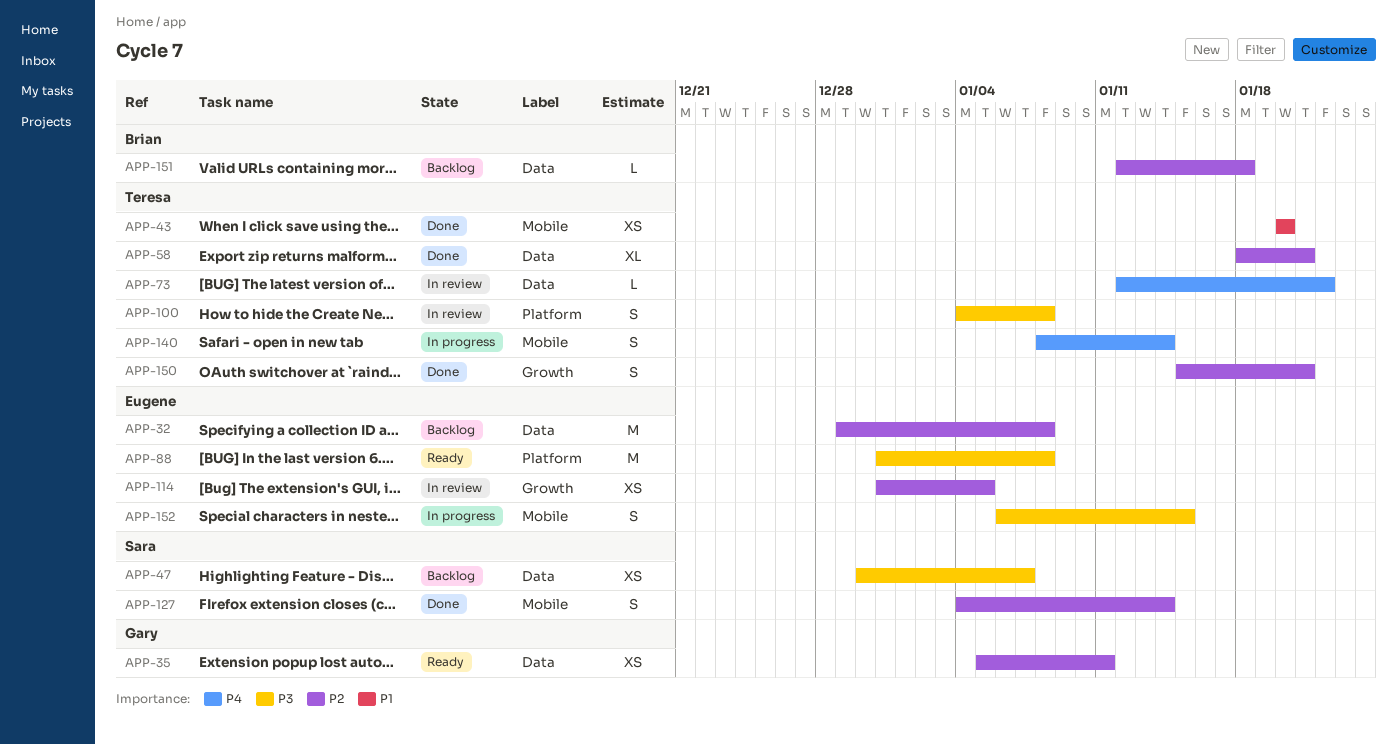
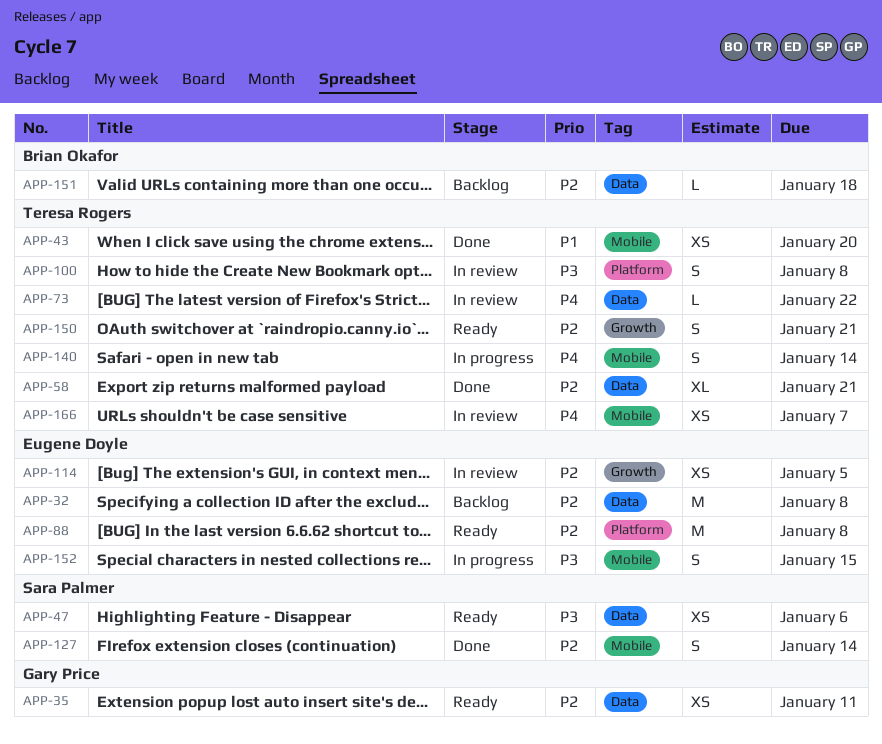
APP-47, status: Backlog -> Ready
APP-47, due: Jan 7 -> Jan 6
APP-88, priority: P3 -> P2
APP-150, status: Done -> Ready
APP-166: none -> present

